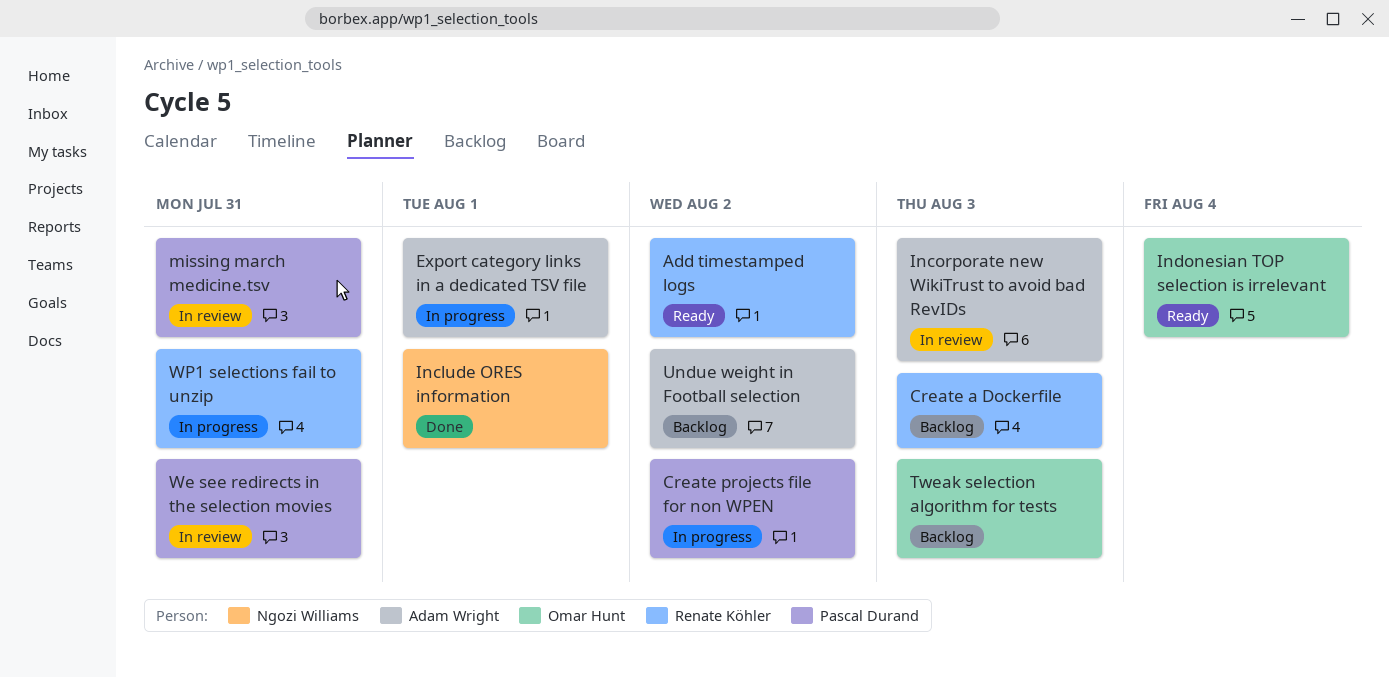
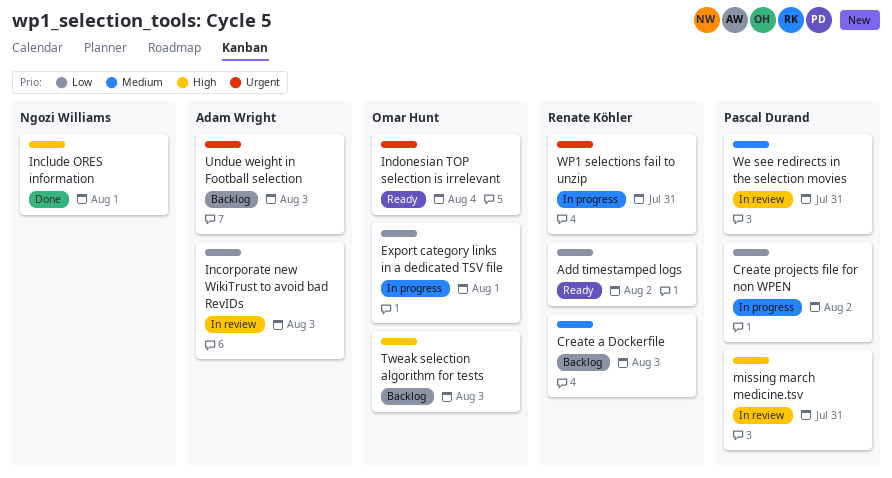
Export category links in a dedicated TSV file, owner: Adam Wright -> Omar Hunt
Undue weight in Football selection, due: Aug 2 -> Aug 3

